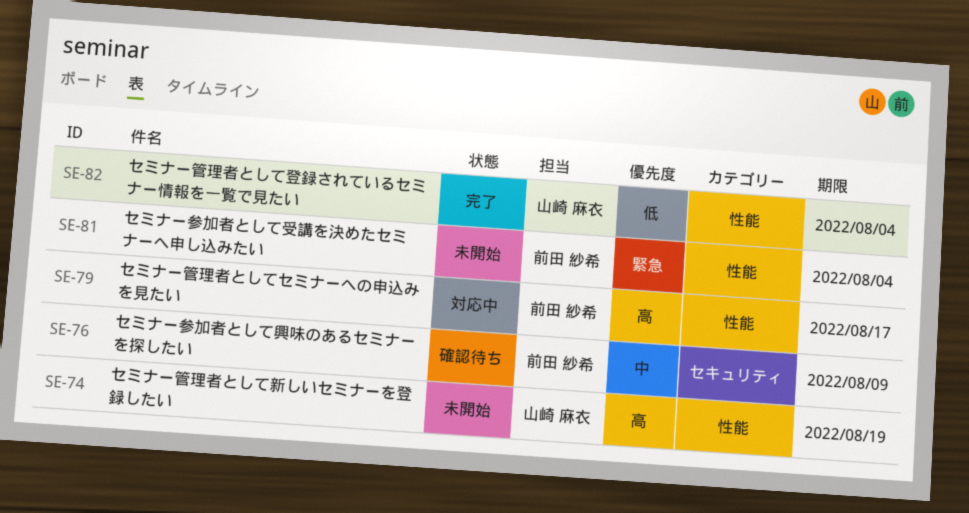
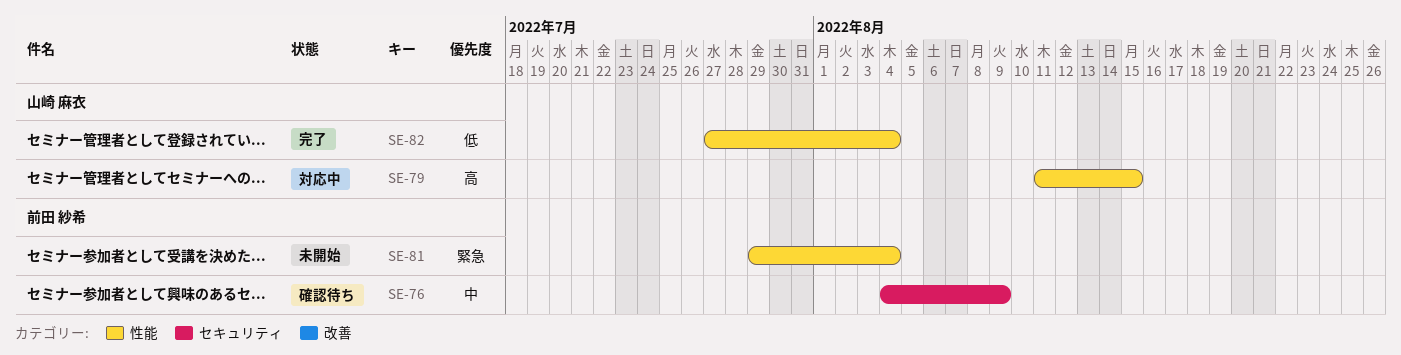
SE-74: present -> none
SE-79, owner: 前田 紗希 -> 山崎 麻衣
SE-79, due: Aug 17 -> Aug 15

